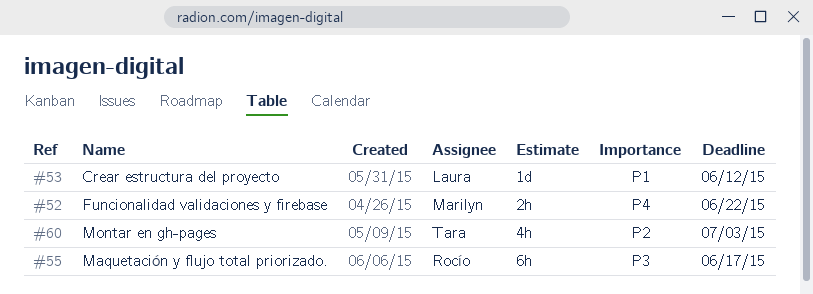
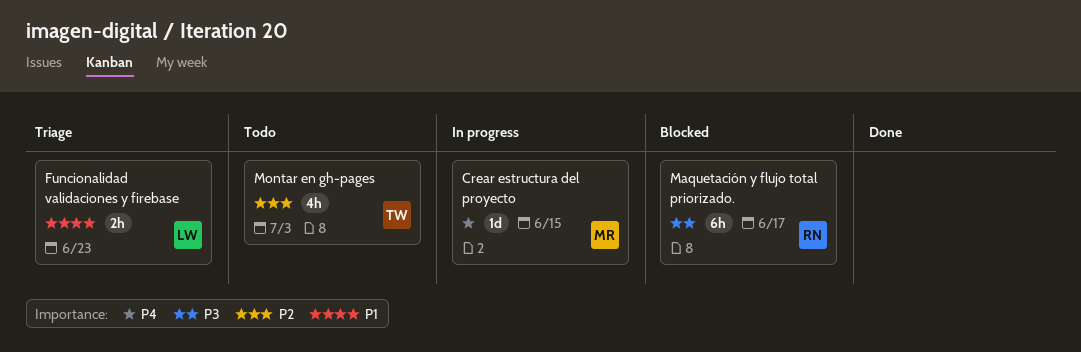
Crear estructura del proyecto, owner: Laura -> Marilyn
Crear estructura del proyecto, priority: P1 -> P4
Crear estructura del proyecto, due: Jun 12 -> Jun 15
Funcionalidad validaciones y firebase, owner: Marilyn -> Laura
Funcionalidad validaciones y firebase, priority: P4 -> P1
Funcionalidad validaciones y firebase, due: Jun 22 -> Jun 23

